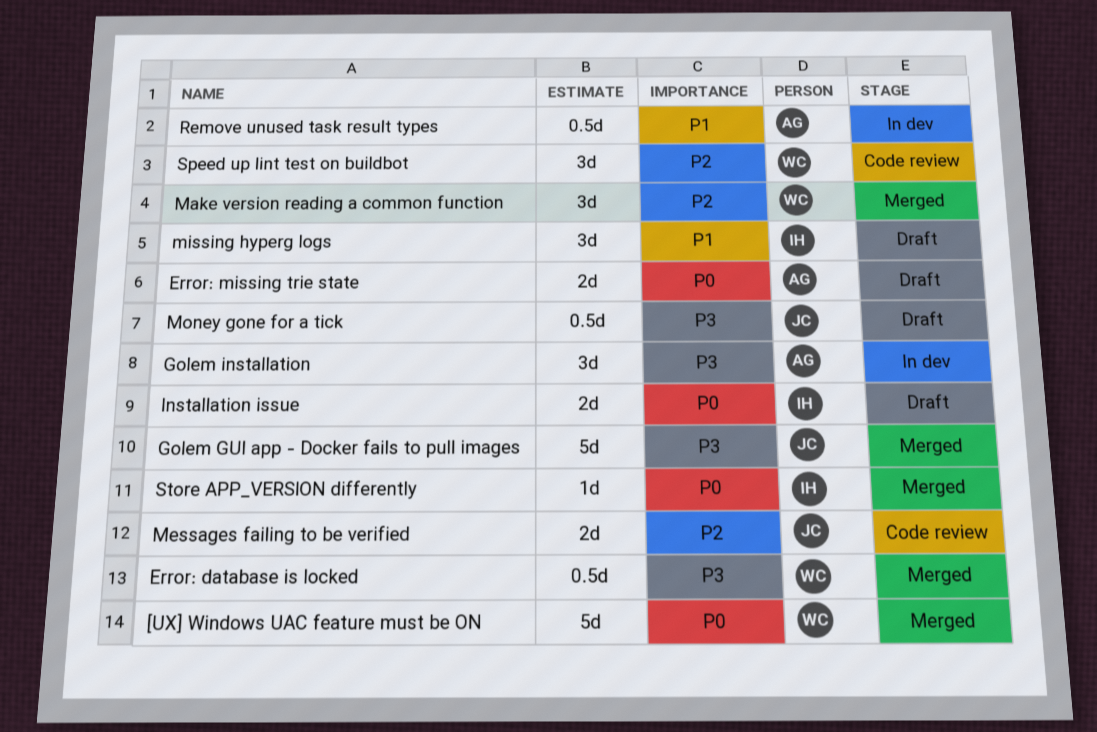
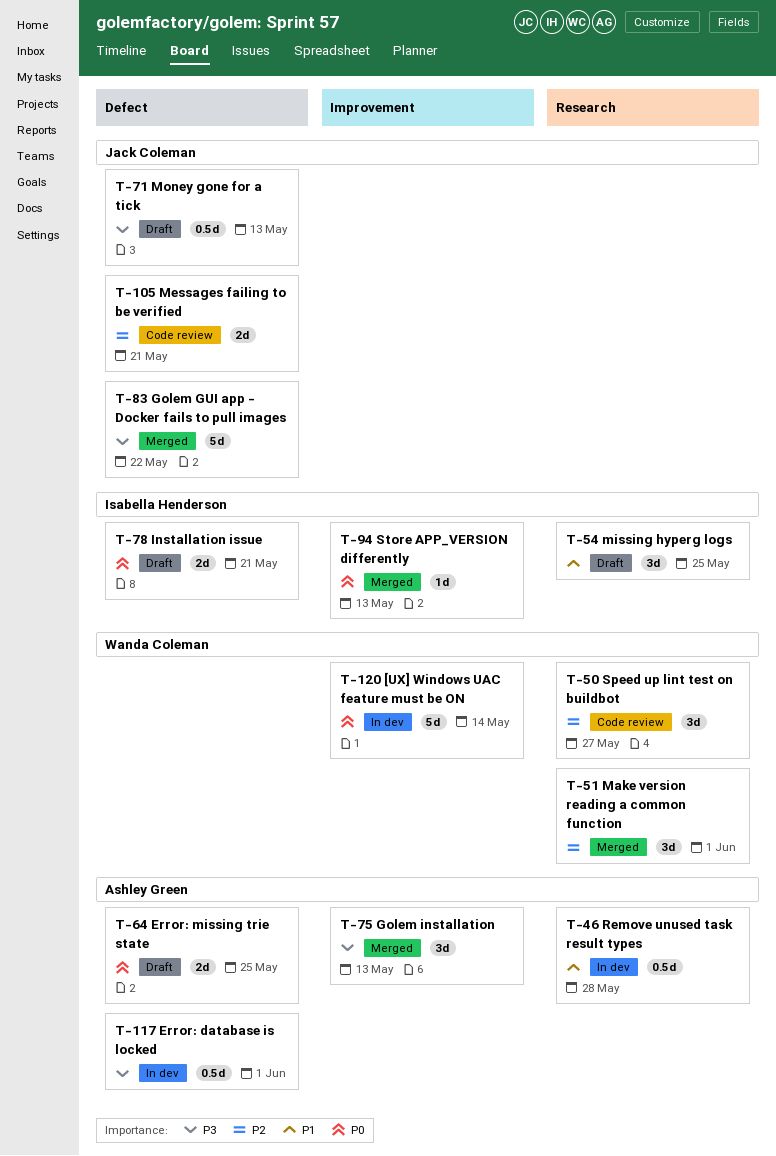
[UX] Windows UAC feature must be ON, status: Merged -> In dev
Error: database is locked, status: Merged -> In dev
Error: database is locked, owner: Wanda Coleman -> Ashley Green
Golem installation, status: In dev -> Merged

